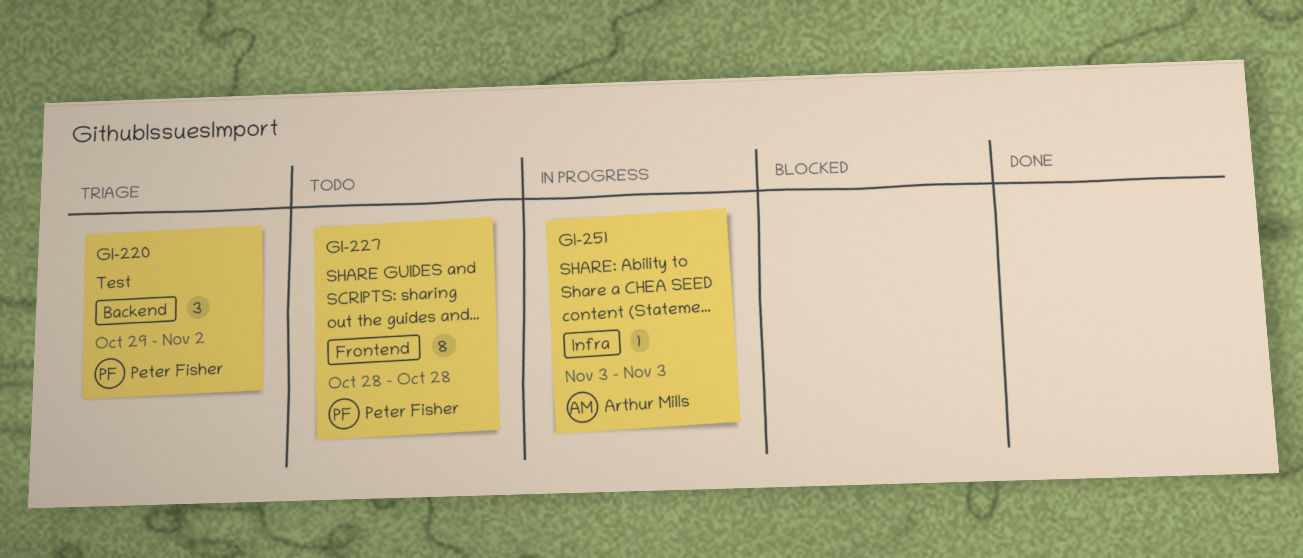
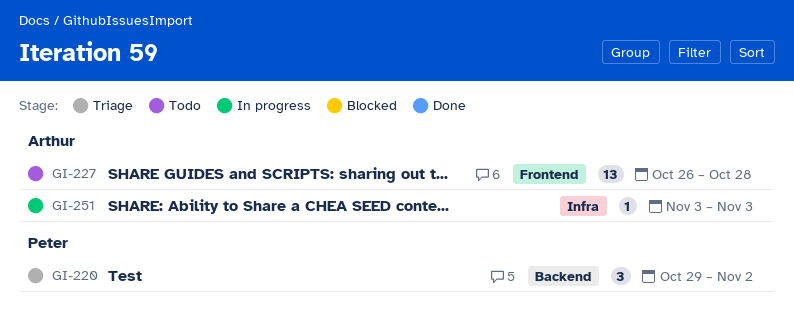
GI-227, owner: Peter Fisher -> Arthur Mills
GI-227, estimate: 8 -> 13
GI-227, start: Oct 28 -> Oct 26

